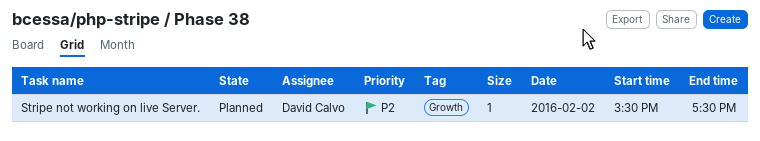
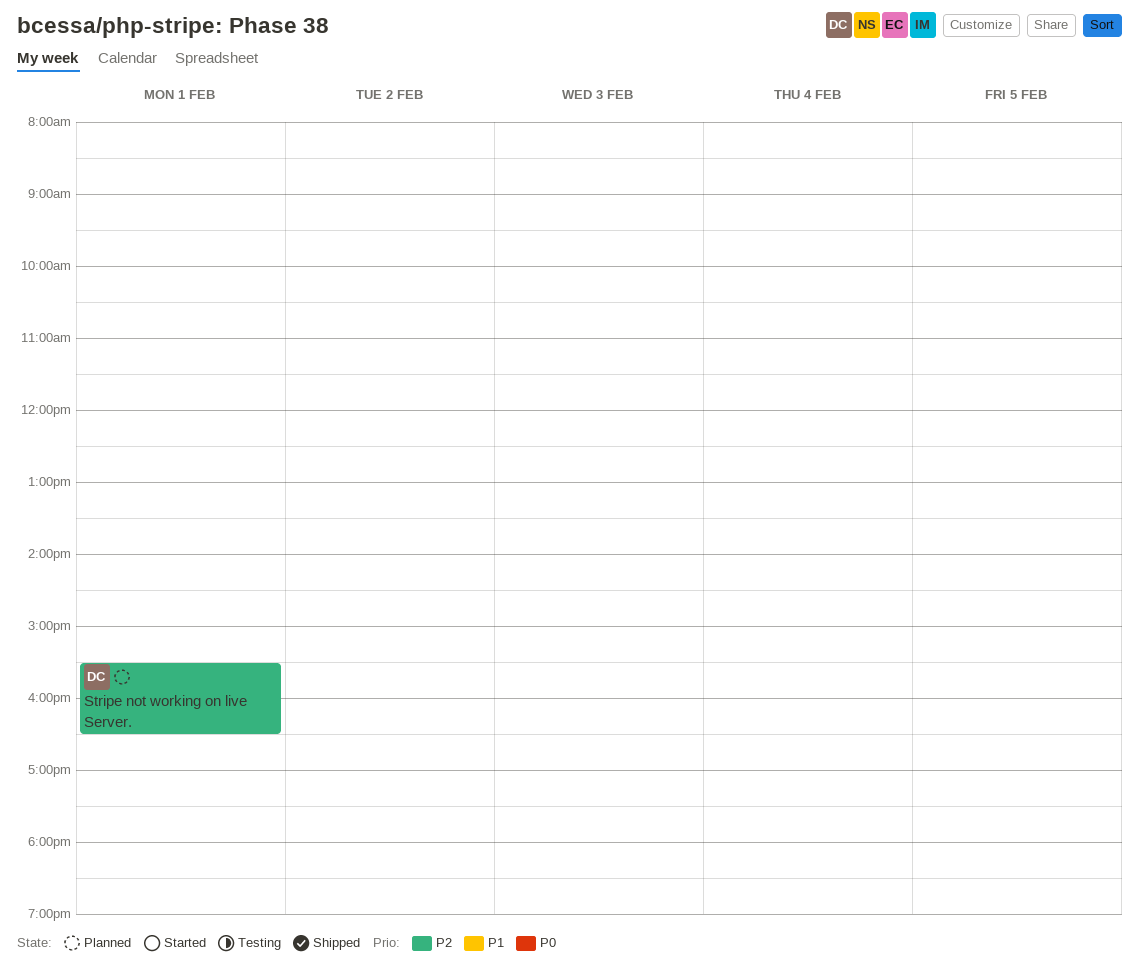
Stripe not working on live Server., day: Feb 2 -> Feb 1
Stripe not working on live Server., ends: 17:30 -> 16:30

